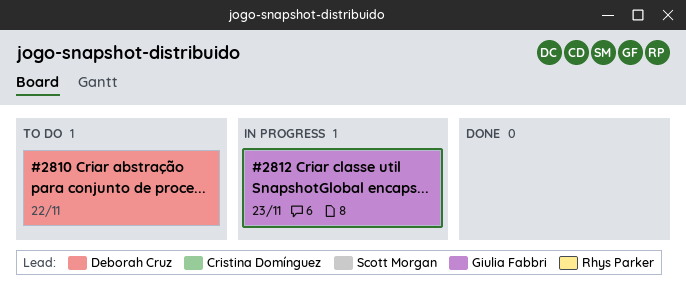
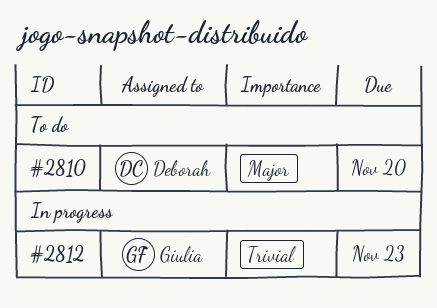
#2810, due: Nov 22 -> Nov 20

